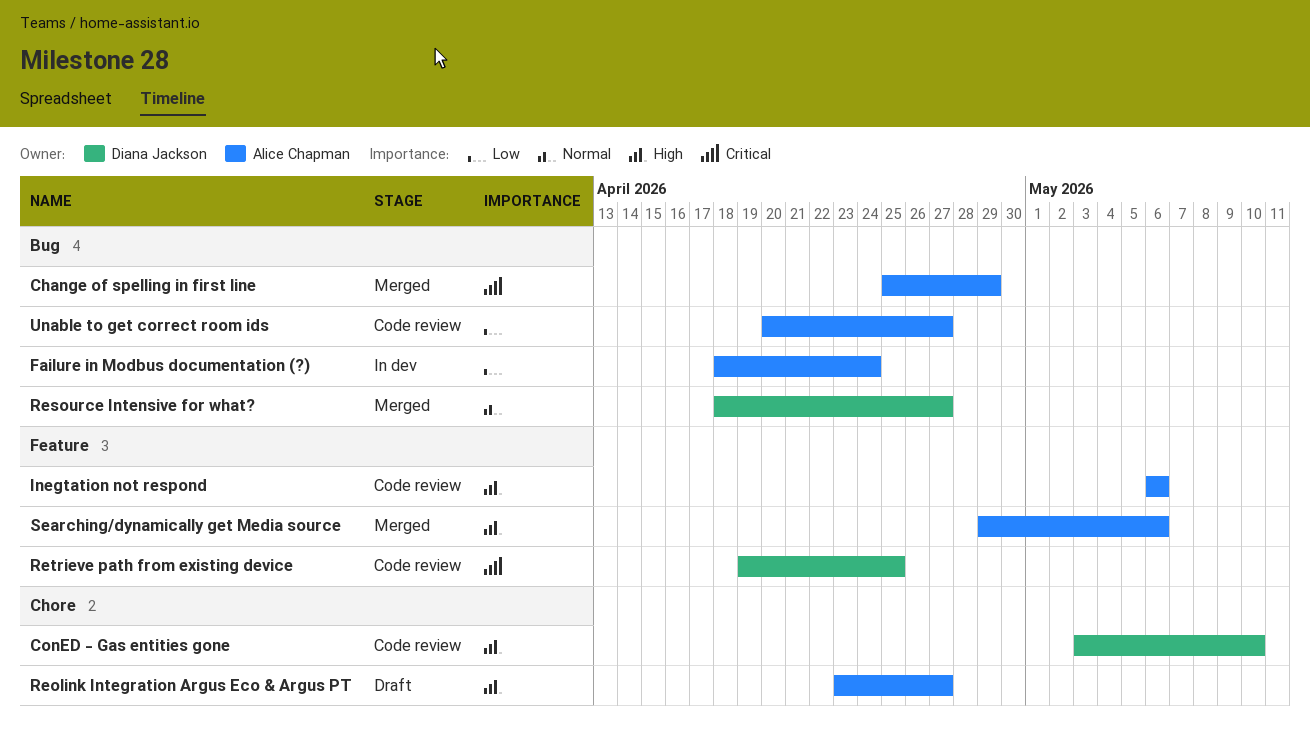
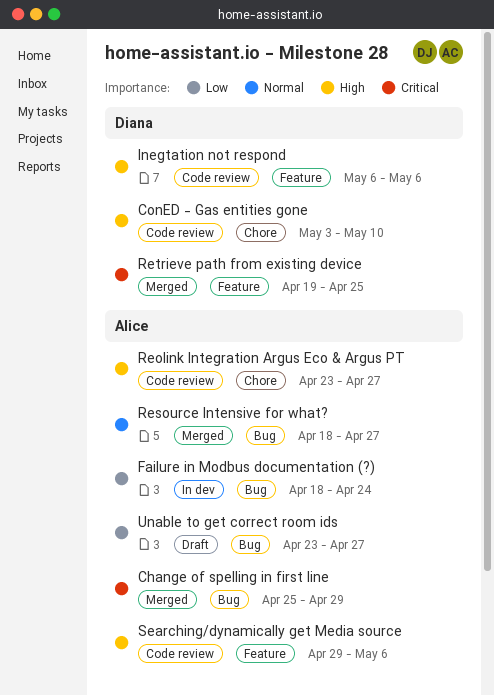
Inegtation not respond, owner: Alice Chapman -> Diana Jackson
Reolink Integration Argus Eco & Argus PT, status: Draft -> Code review
Resource Intensive for what?, owner: Diana Jackson -> Alice Chapman
Retrieve path from existing device, status: Code review -> Merged
Searching/dynamically get Media source, status: Merged -> Code review
Unable to get correct room ids, status: Code review -> Draft
Unable to get correct room ids, start: Apr 20 -> Apr 23

